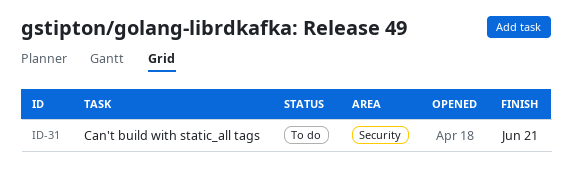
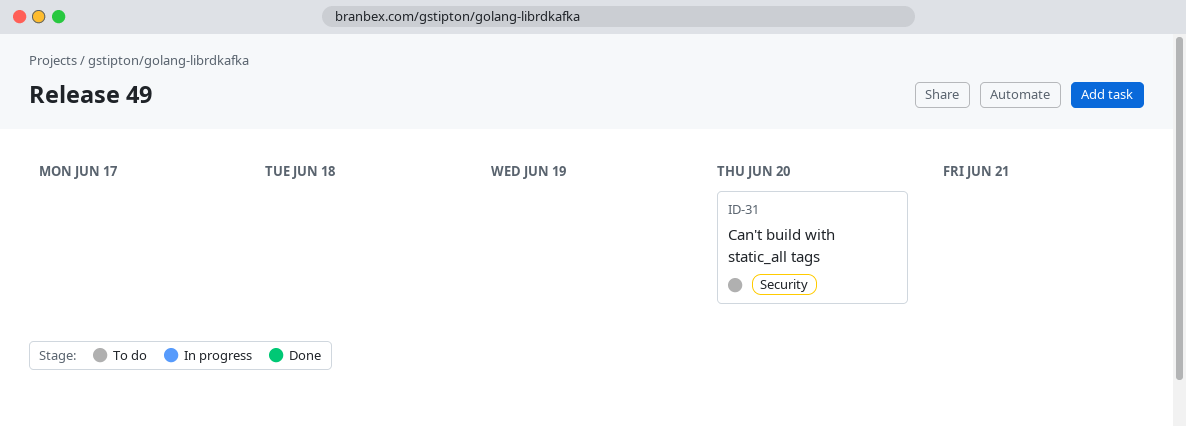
ID-31, due: Jun 21 -> Jun 20

